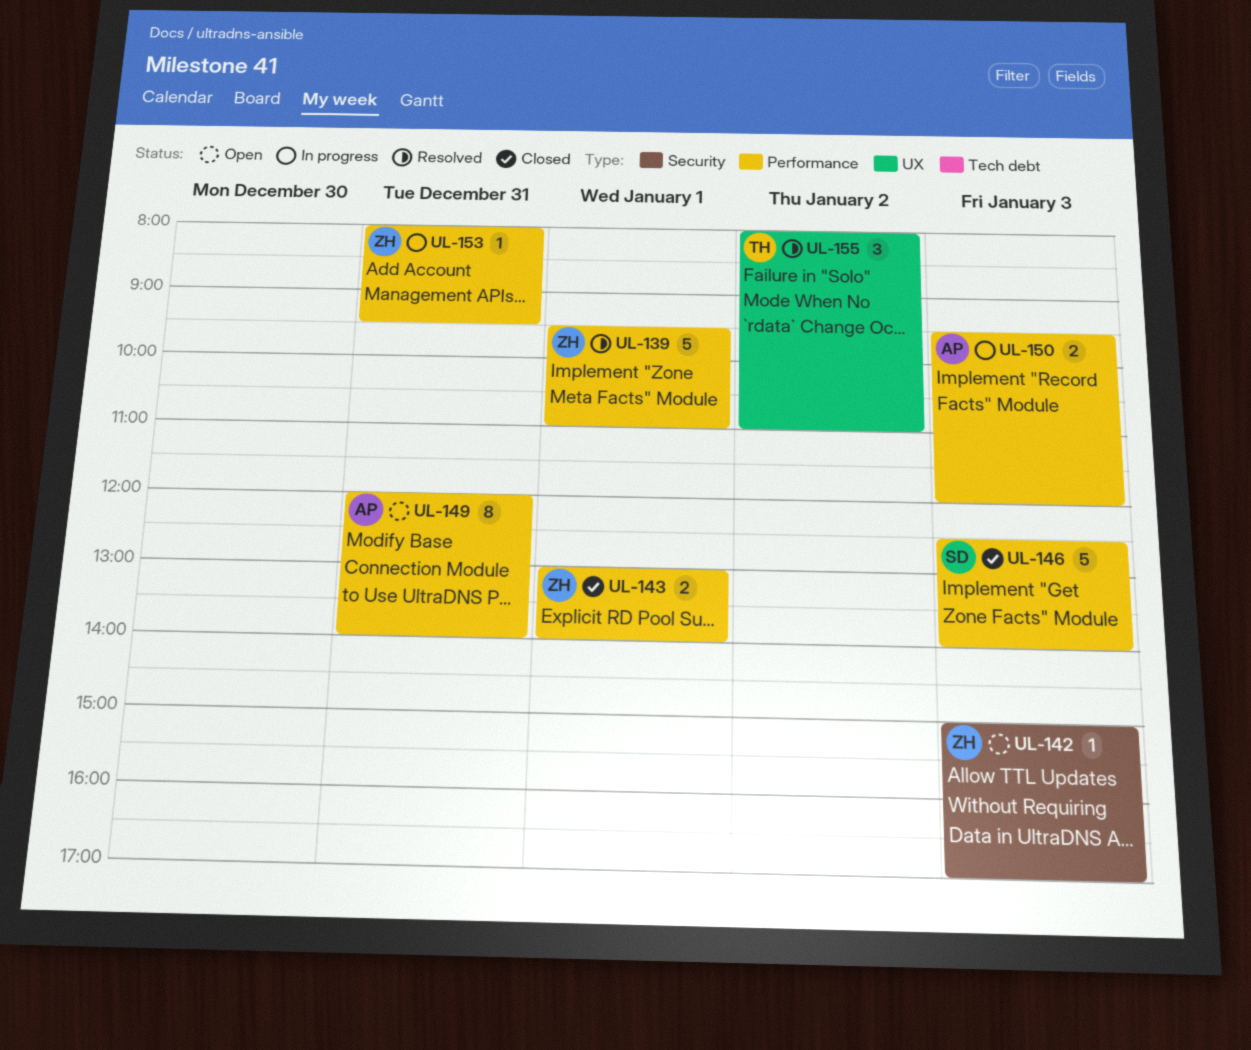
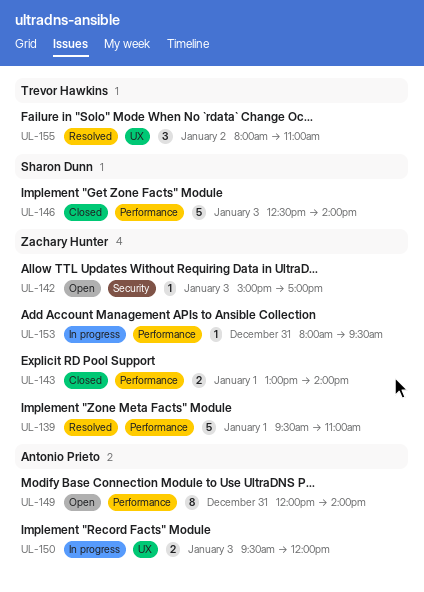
UL-150, label: Performance -> UX

